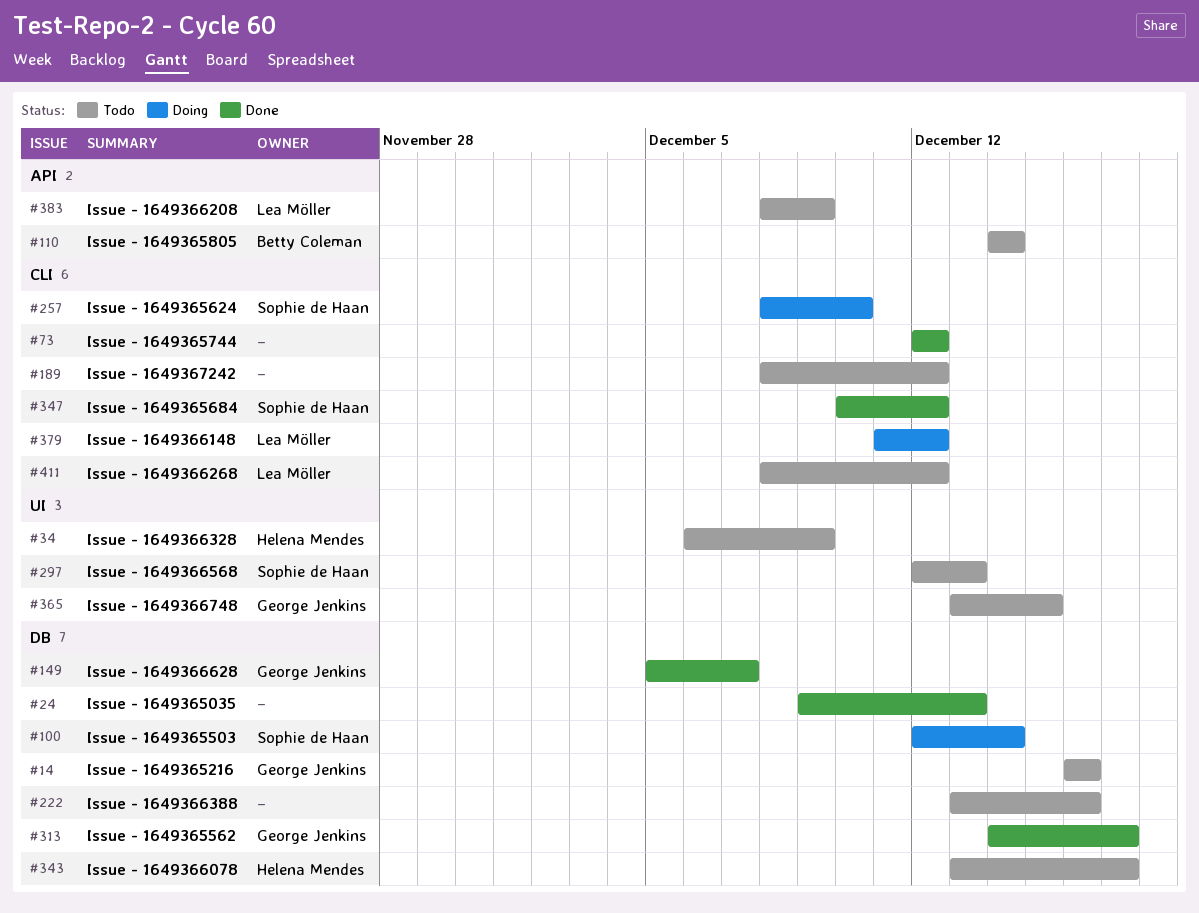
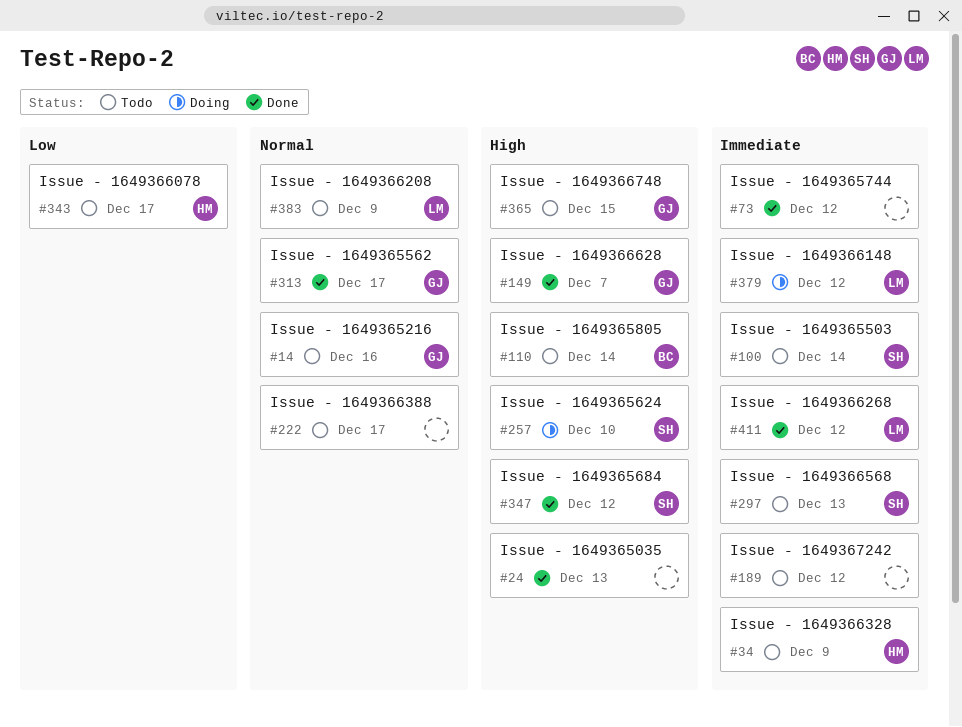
#100, status: Doing -> Todo
#222, due: Dec 16 -> Dec 17
#411, status: Todo -> Done

